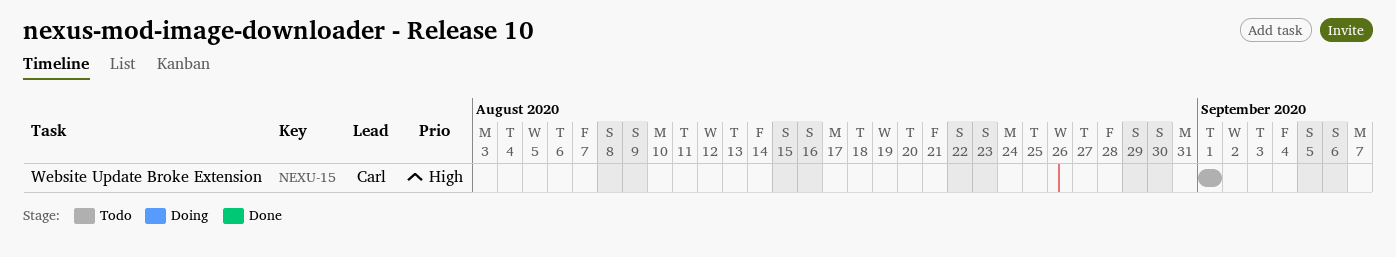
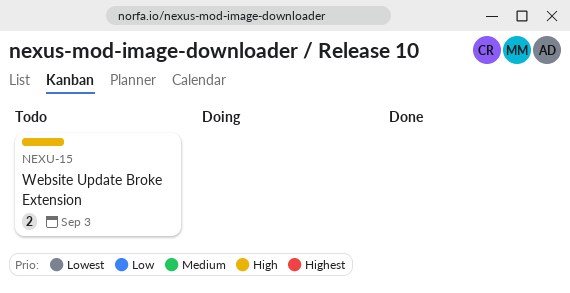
NEXU-15, due: Sep 1 -> Sep 3

